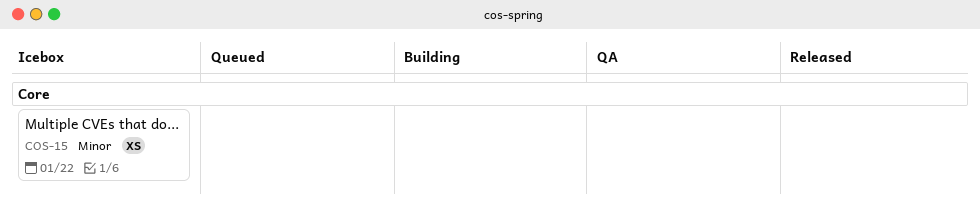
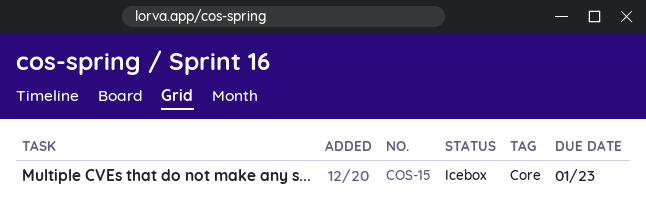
COS-15, due: Jan 22 -> Jan 23

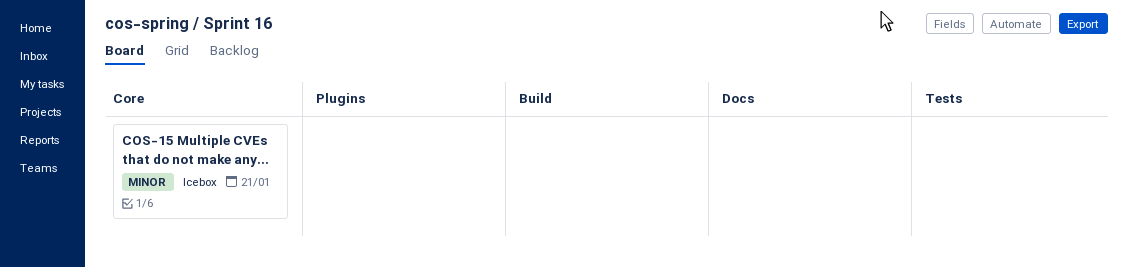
COS-15, due: Jan 23 -> Jan 21

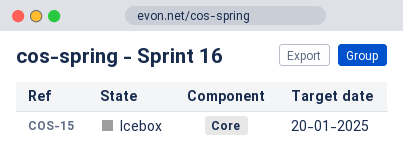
COS-15, due: Jan 21 -> Jan 20

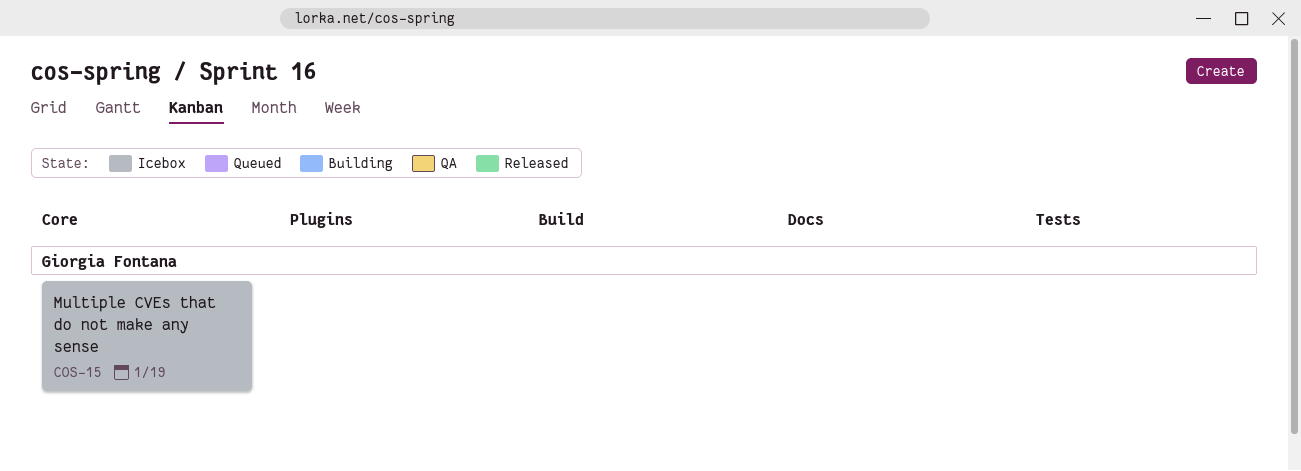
COS-15, due: Jan 20 -> Jan 19

